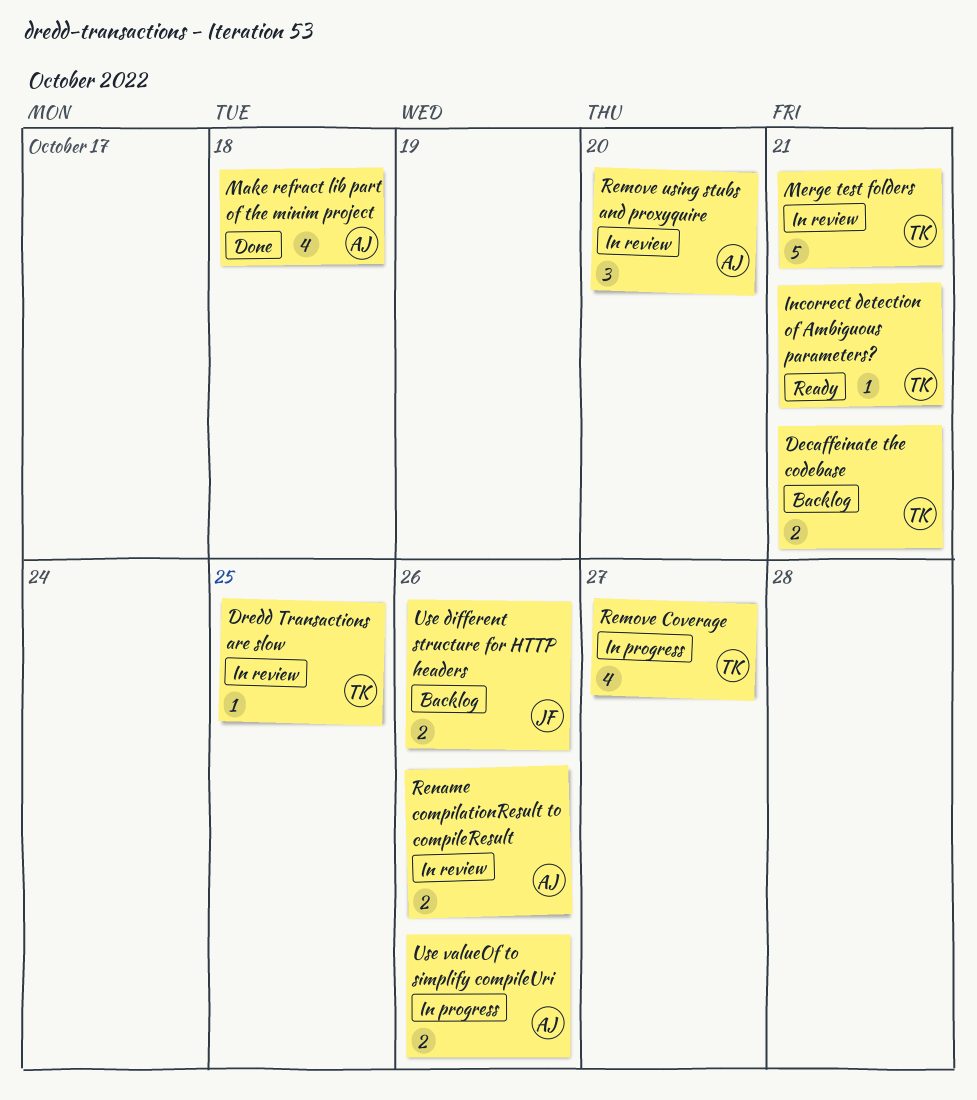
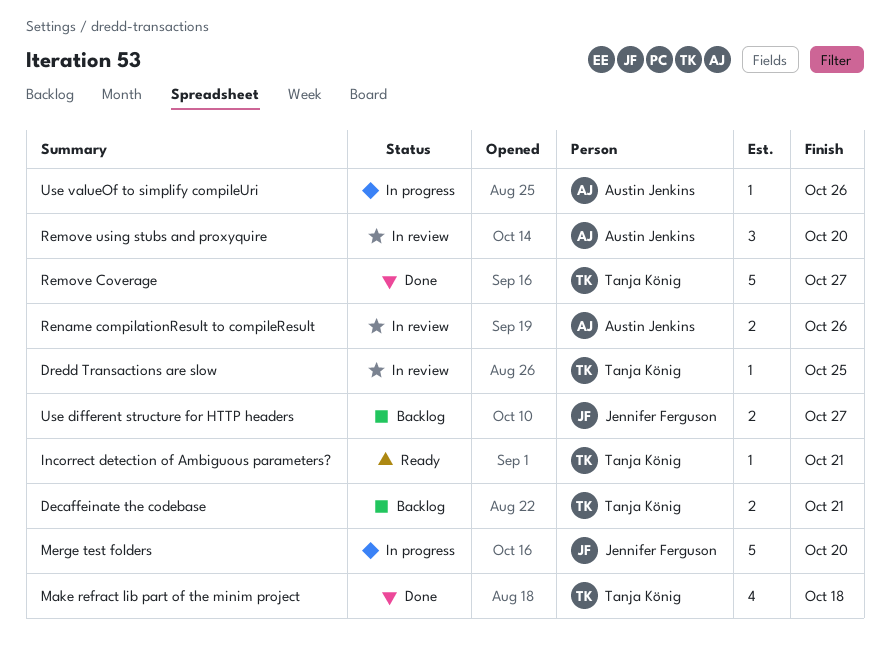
Make refract lib part of the minim project, owner: Austin Jenkins -> Tanja König
Merge test folders, status: In review -> In progress
Merge test folders, owner: Tanja König -> Jennifer Ferguson
Merge test folders, due: Oct 21 -> Oct 20
Remove Coverage, status: In progress -> Done
Remove Coverage, estimate: 4 -> 5
Use different structure for HTTP headers, due: Oct 26 -> Oct 27
Use valueOf to simplify compileUri, estimate: 2 -> 1

